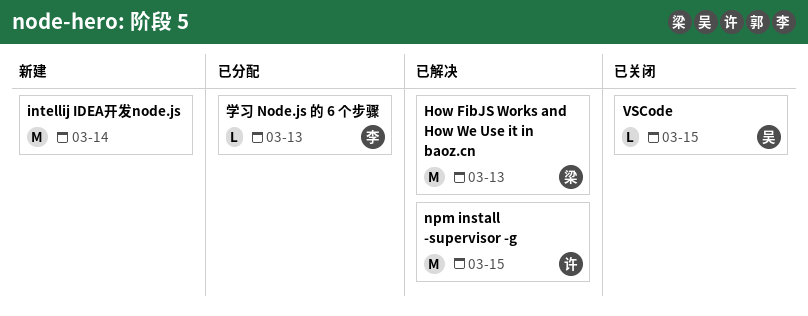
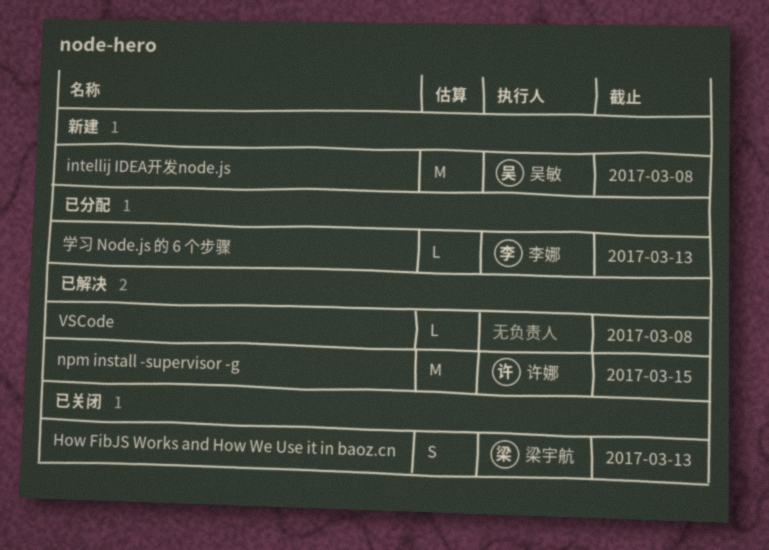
How FibJS Works and How We Use it in baoz.cn, status: 已解决 -> 已关闭
How FibJS Works and How We Use it in baoz.cn, estimate: M -> S
intellij IDEA开发node.js, owner: none -> 吴敏
intellij IDEA开发node.js, due: Mar 14 -> Mar 8
VSCode, status: 已关闭 -> 已解决
VSCode, owner: 吴敏 -> none
VSCode, due: Mar 15 -> Mar 8

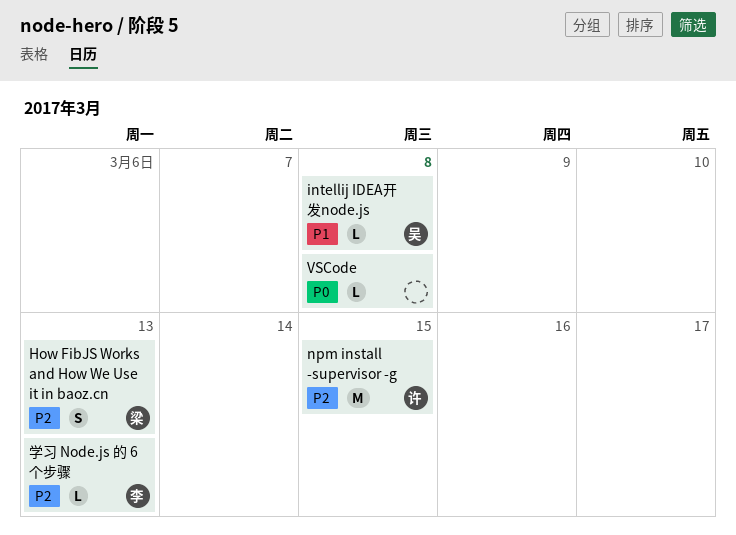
intellij IDEA开发node.js, estimate: M -> L

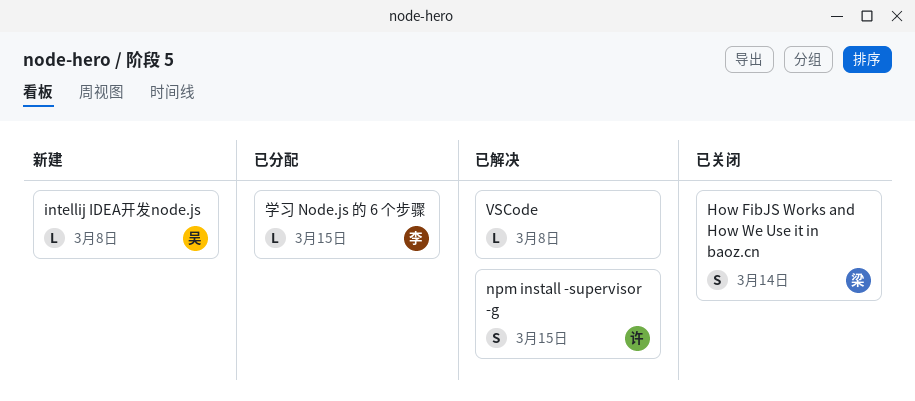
How FibJS Works and How We Use it in baoz.cn, due: Mar 13 -> Mar 14
npm install -supervisor -g, estimate: M -> S
学习 Node.js 的 6 个步骤, due: Mar 13 -> Mar 15

